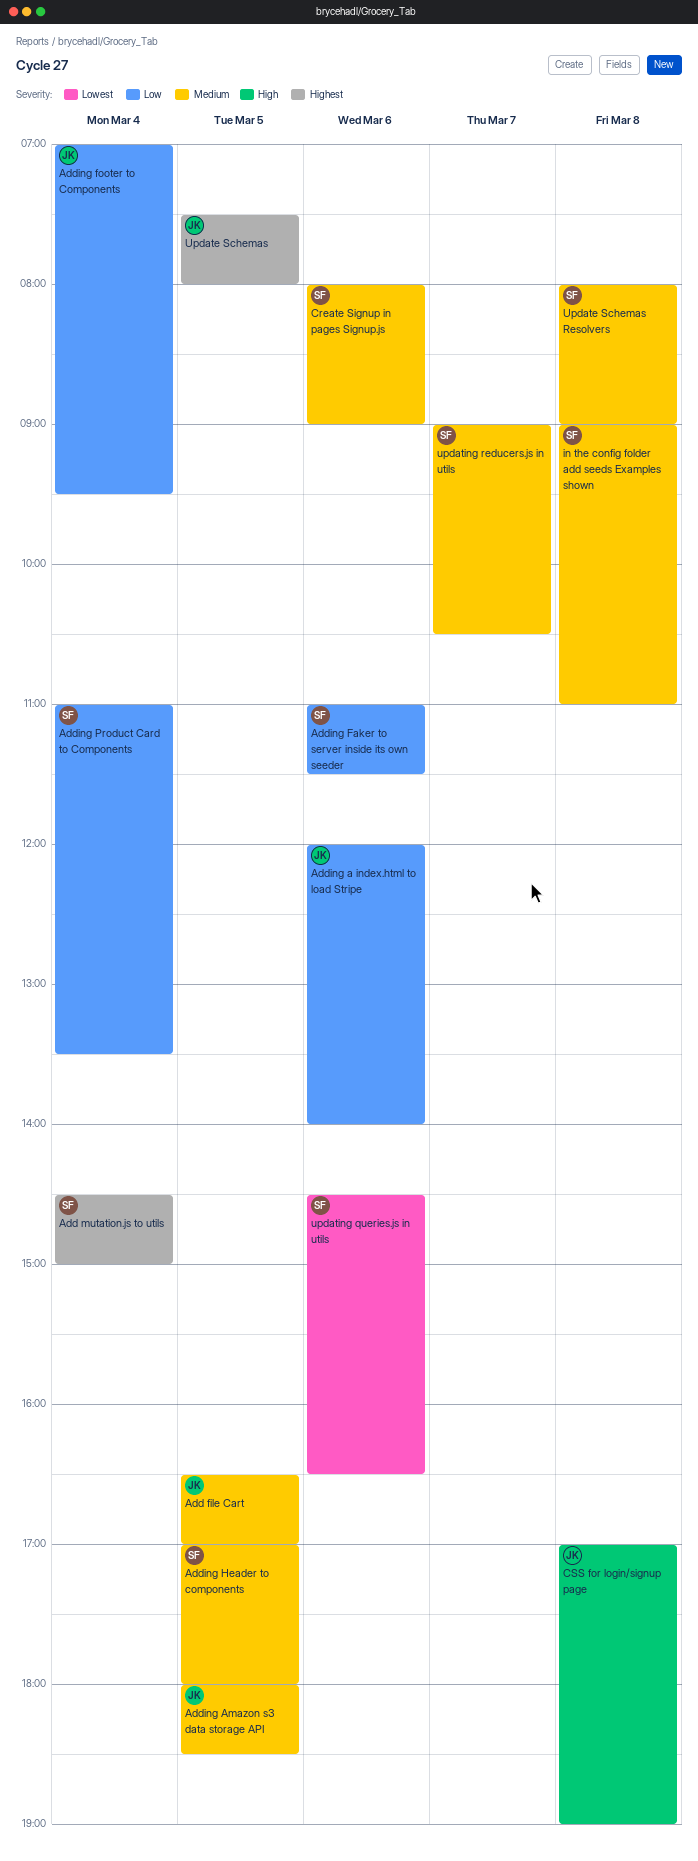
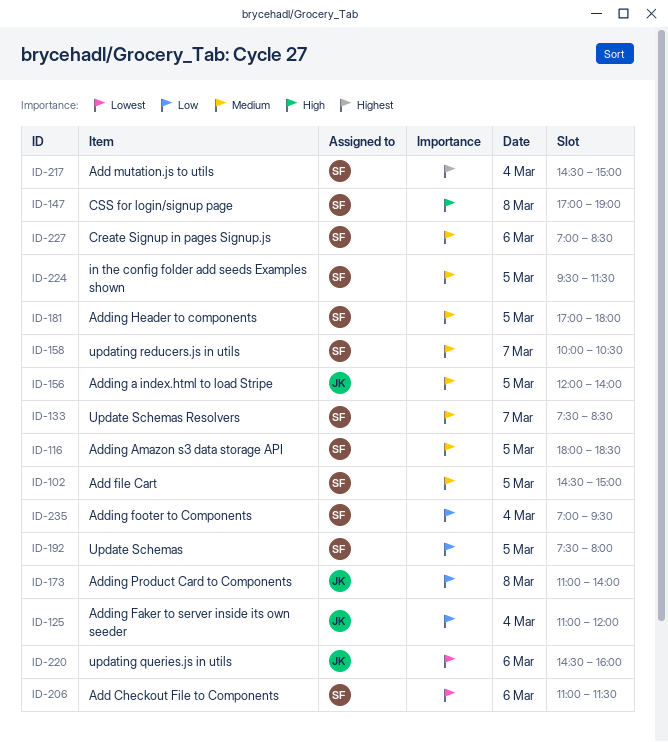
Add Checkout File to Components: none -> present
Add file Cart, owner: JK -> SF
Add file Cart, begins: 16:30 -> 14:30
Add file Cart, ends: 17:00 -> 15:00
Adding a index.html to load Stripe, priority: Low -> Medium
Adding a index.html to load Stripe, day: Mar 6 -> Mar 5
Adding Amazon s3 data storage API, owner: JK -> SF
Adding Faker to server inside its own seeder, owner: SF -> JK
Adding Faker to server inside its own seeder, day: Mar 6 -> Mar 4
Adding Faker to server inside its own seeder, ends: 11:30 -> 12:00
Adding footer to Components, owner: JK -> SF
Adding Product Card to Components, owner: SF -> JK
Adding Product Card to Components, day: Mar 4 -> Mar 8
Adding Product Card to Components, ends: 13:30 -> 14:00
Create Signup in pages Signup.js, begins: 08:00 -> 07:00
Create Signup in pages Signup.js, ends: 09:00 -> 08:30
CSS for login/signup page, owner: JK -> SF
in the config folder add seeds Examples shown, day: Mar 8 -> Mar 5
in the config folder add seeds Examples shown, begins: 09:00 -> 09:30
in the config folder add seeds Examples shown, ends: 11:00 -> 11:30
Update Schemas, owner: JK -> SF
Update Schemas, priority: Highest -> Low
Update Schemas Resolvers, day: Mar 8 -> Mar 7
Update Schemas Resolvers, begins: 08:00 -> 07:30
Update Schemas Resolvers, ends: 09:00 -> 08:30
updating queries.js in utils, owner: SF -> JK
updating queries.js in utils, ends: 16:30 -> 16:00
updating reducers.js in utils, begins: 09:00 -> 10:00

